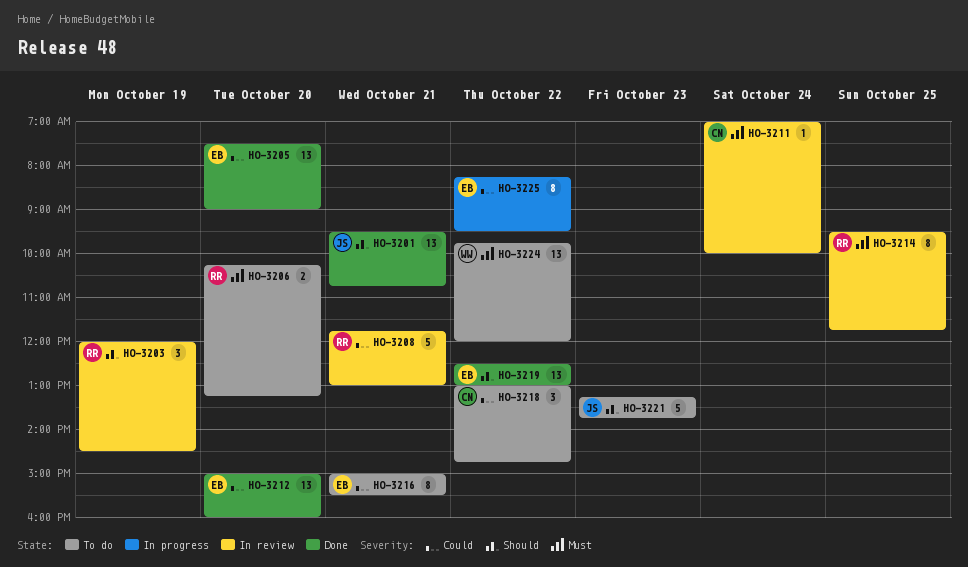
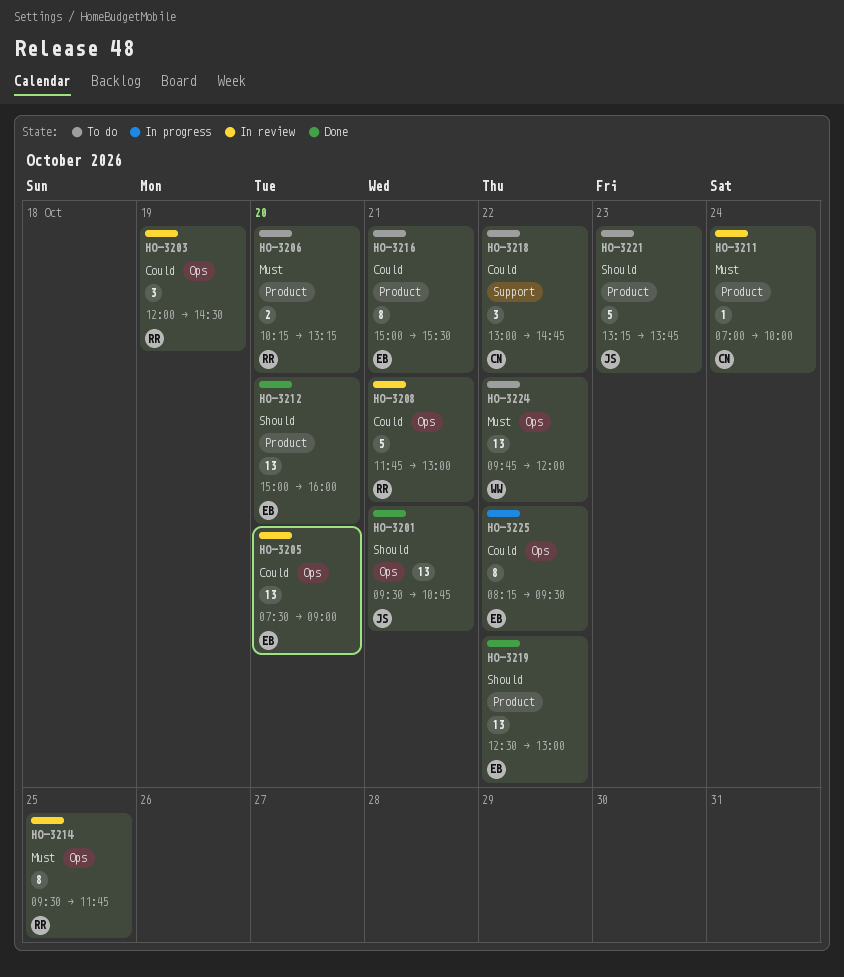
HO-3203, priority: Should -> Could
HO-3205, status: Done -> In review
HO-3212, priority: Could -> Should

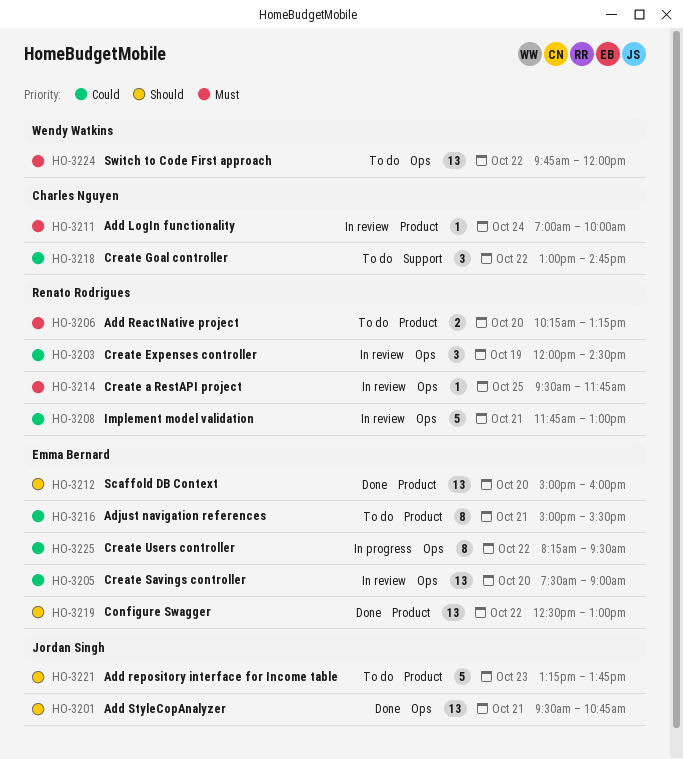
HO-3214, estimate: 8 -> 1

